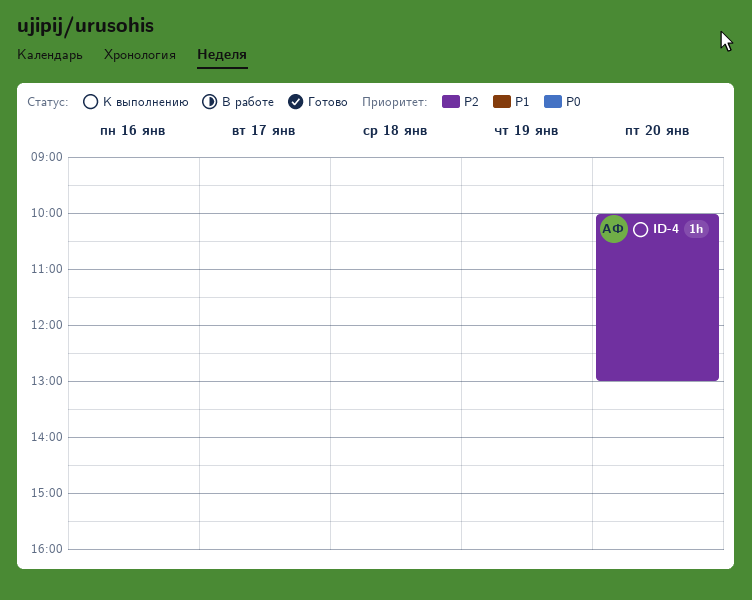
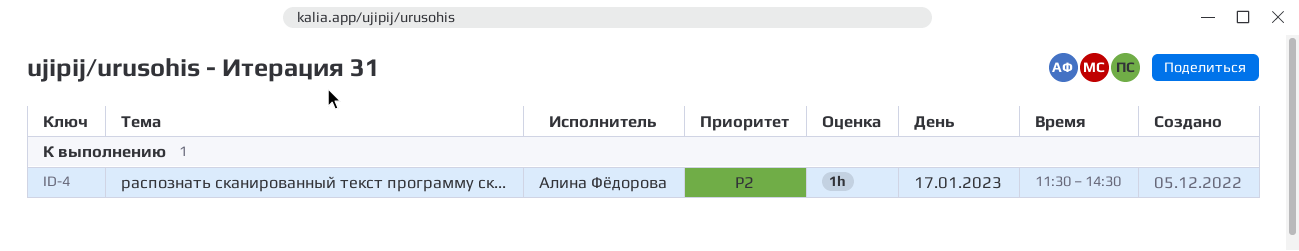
ID-4, day: Jan 20 -> Jan 17
ID-4, begins: 10:00 -> 11:30
ID-4, ends: 13:00 -> 14:30

